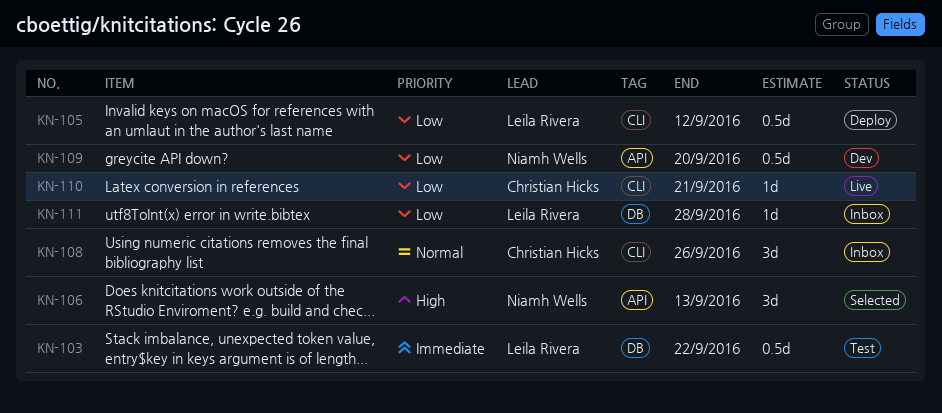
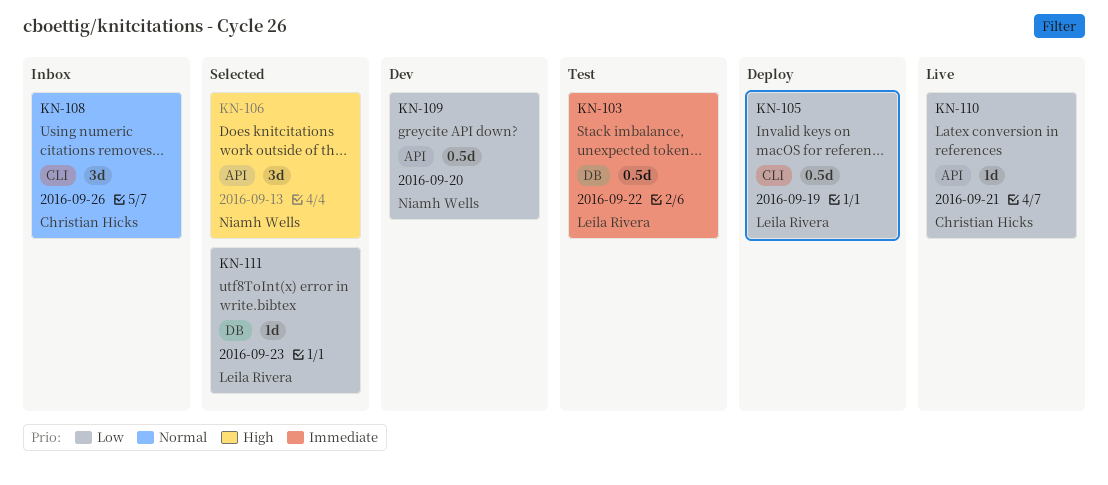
KN-105, due: Sep 12 -> Sep 19
KN-110, label: CLI -> API
KN-111, status: Inbox -> Selected
KN-111, due: Sep 28 -> Sep 23

